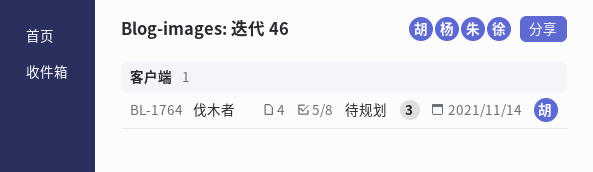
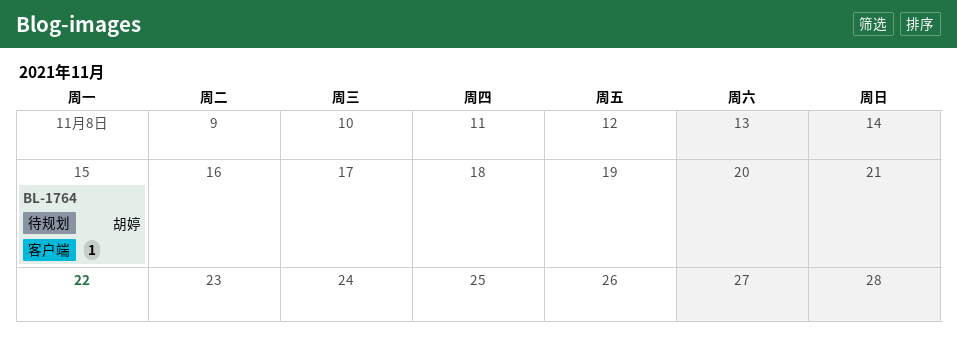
BL-1764, estimate: 3 -> 1
BL-1764, due: Nov 14 -> Nov 15

